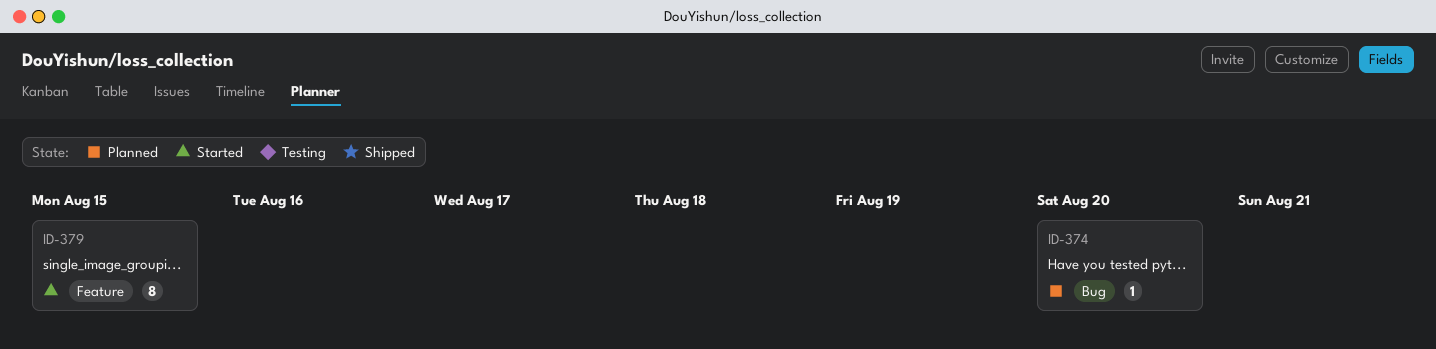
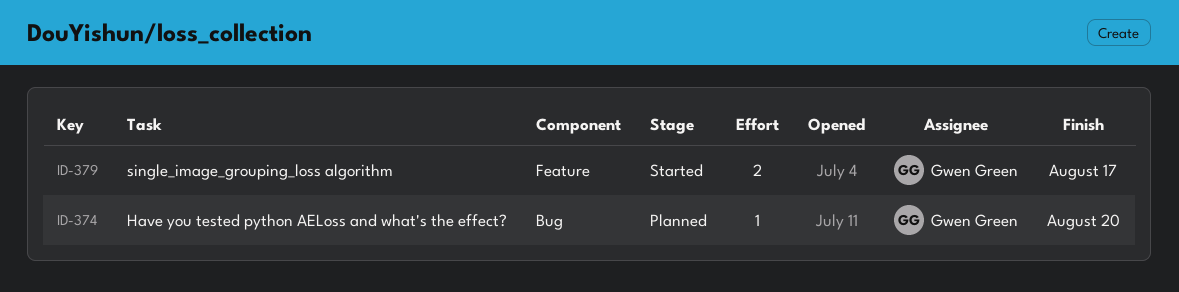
ID-379, estimate: 8 -> 2
ID-379, due: Aug 15 -> Aug 17

